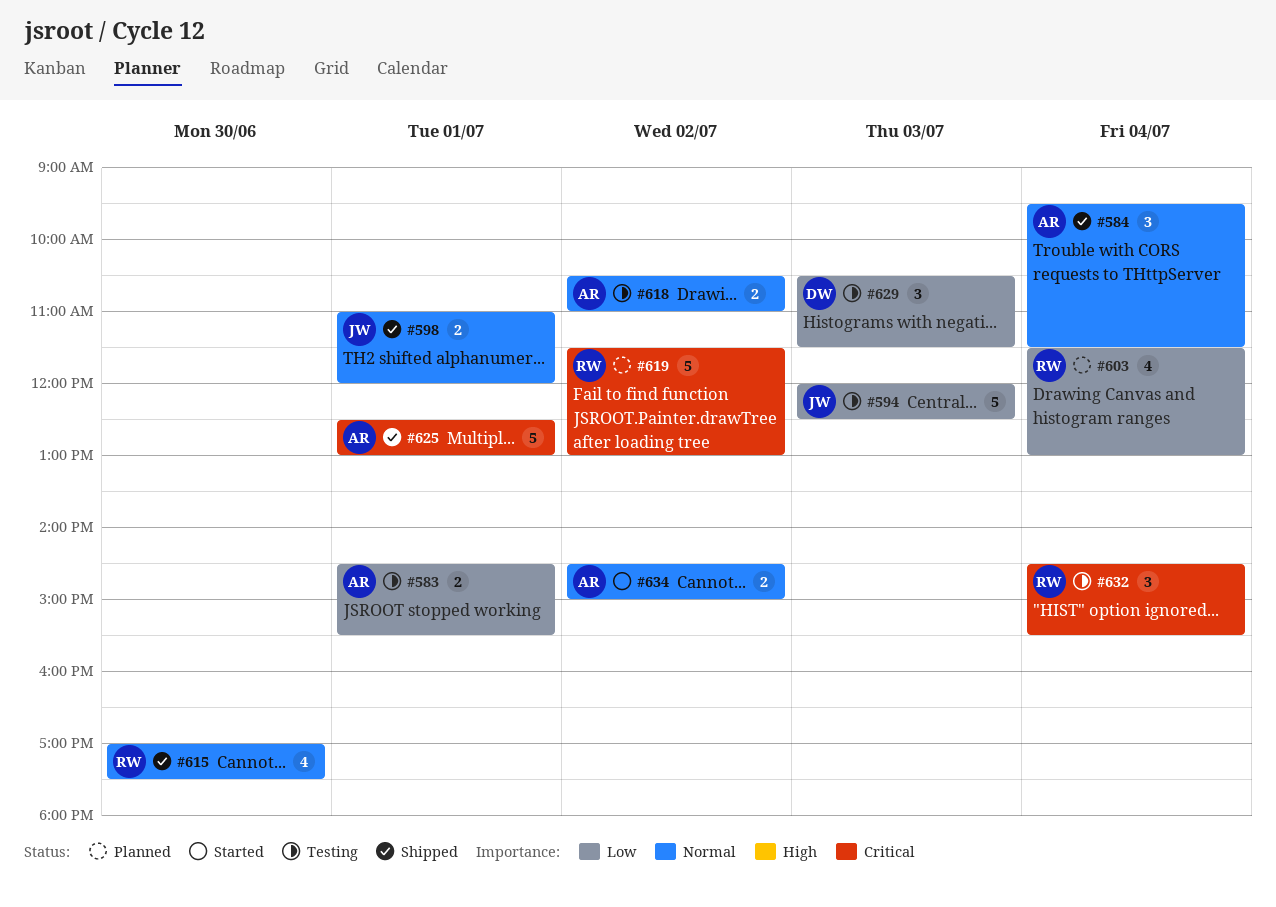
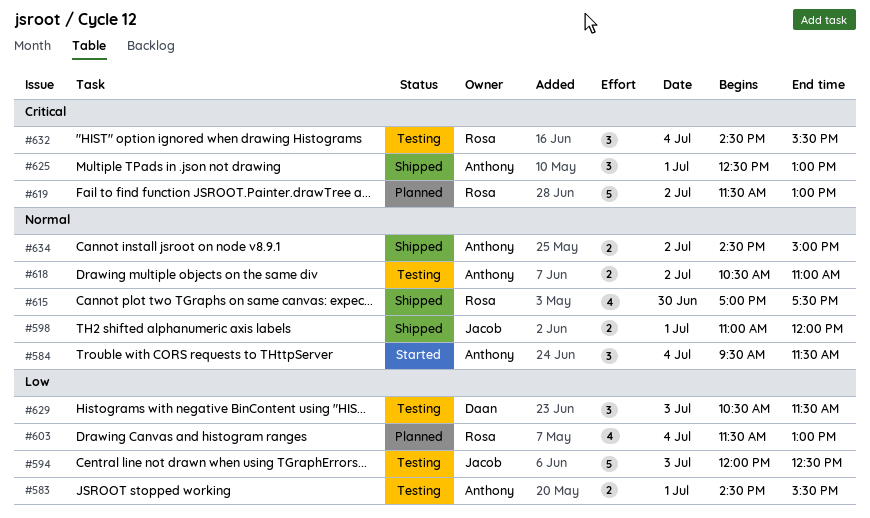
#584, status: Shipped -> Started
#625, estimate: 5 -> 3
#634, status: Started -> Shipped

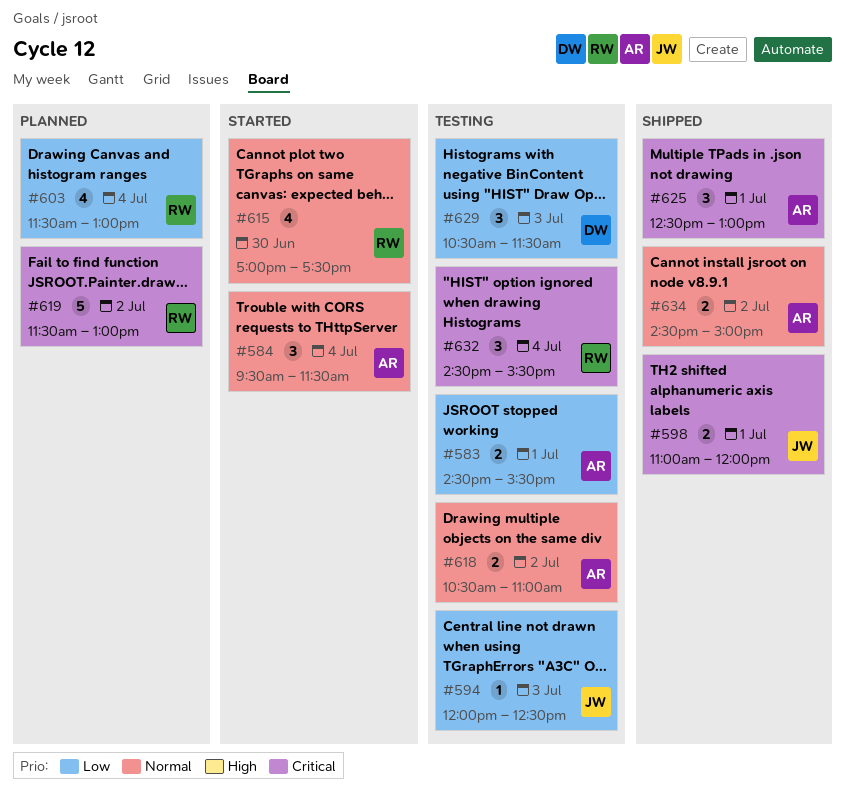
#594, estimate: 5 -> 1
#598, priority: Normal -> Critical
#615, status: Shipped -> Started

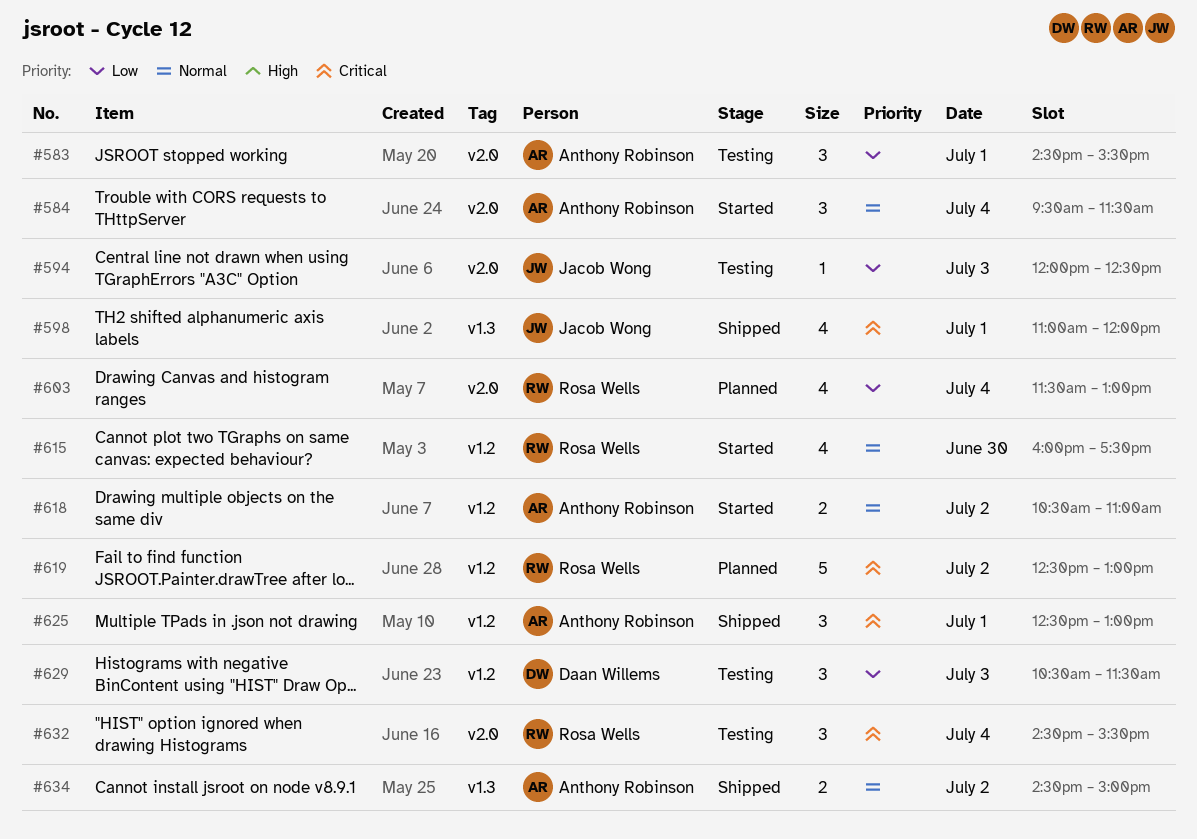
#583, estimate: 2 -> 3
#598, estimate: 2 -> 4
#615, begins: 17:00 -> 16:00
#618, status: Testing -> Started
#619, begins: 11:30 -> 12:30

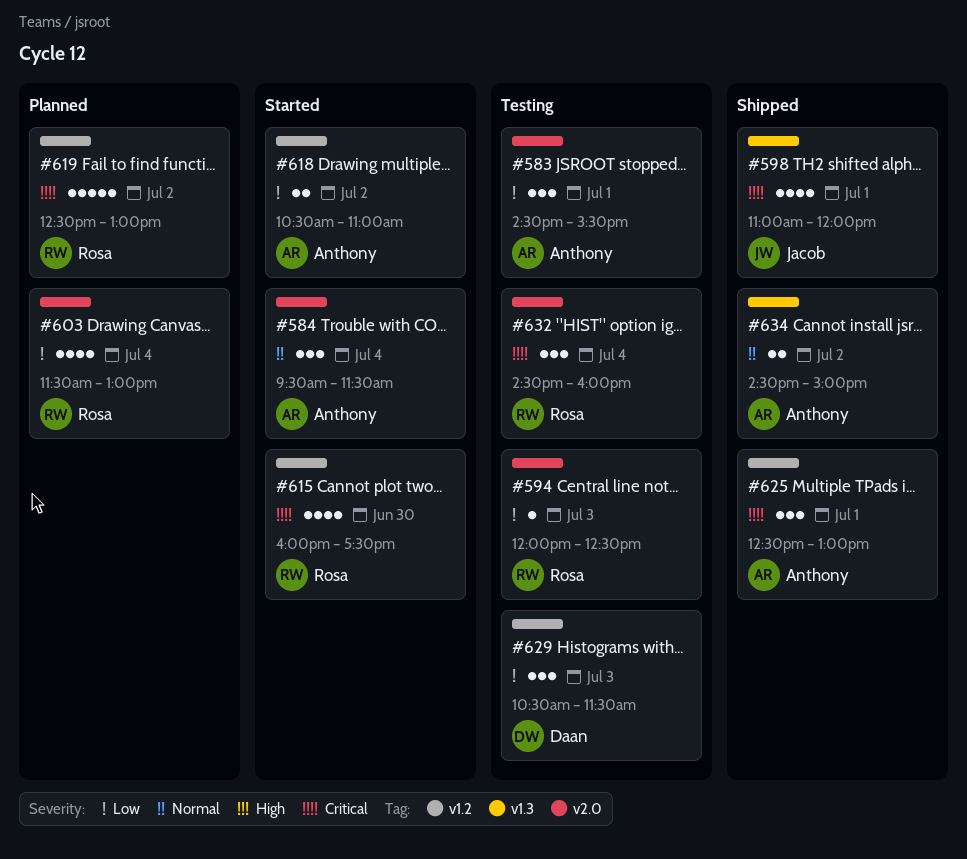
#594, owner: Jacob Wong -> Rosa Wells
#615, priority: Normal -> Critical
#618, priority: Normal -> Low
#632, ends: 15:30 -> 16:00

